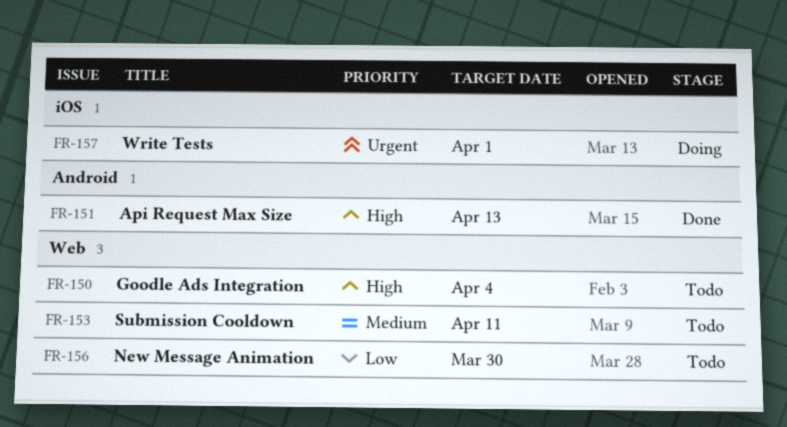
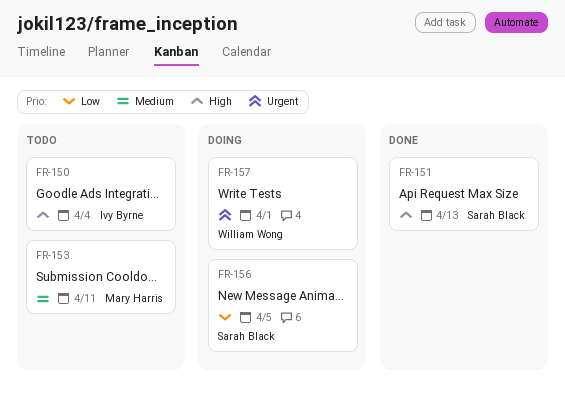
FR-156, status: Todo -> Doing
FR-156, due: Mar 30 -> Apr 5

